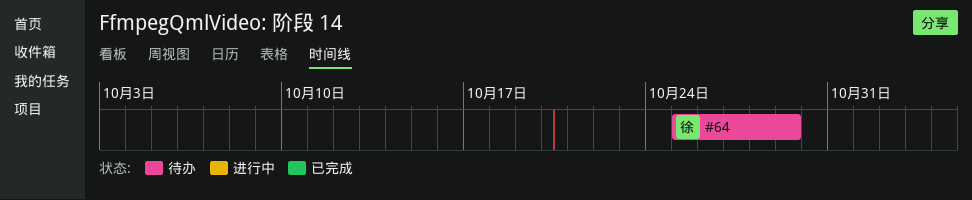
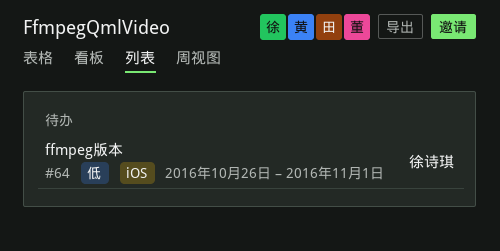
#64, start: Oct 25 -> Oct 26
#64, due: Oct 29 -> Nov 1

